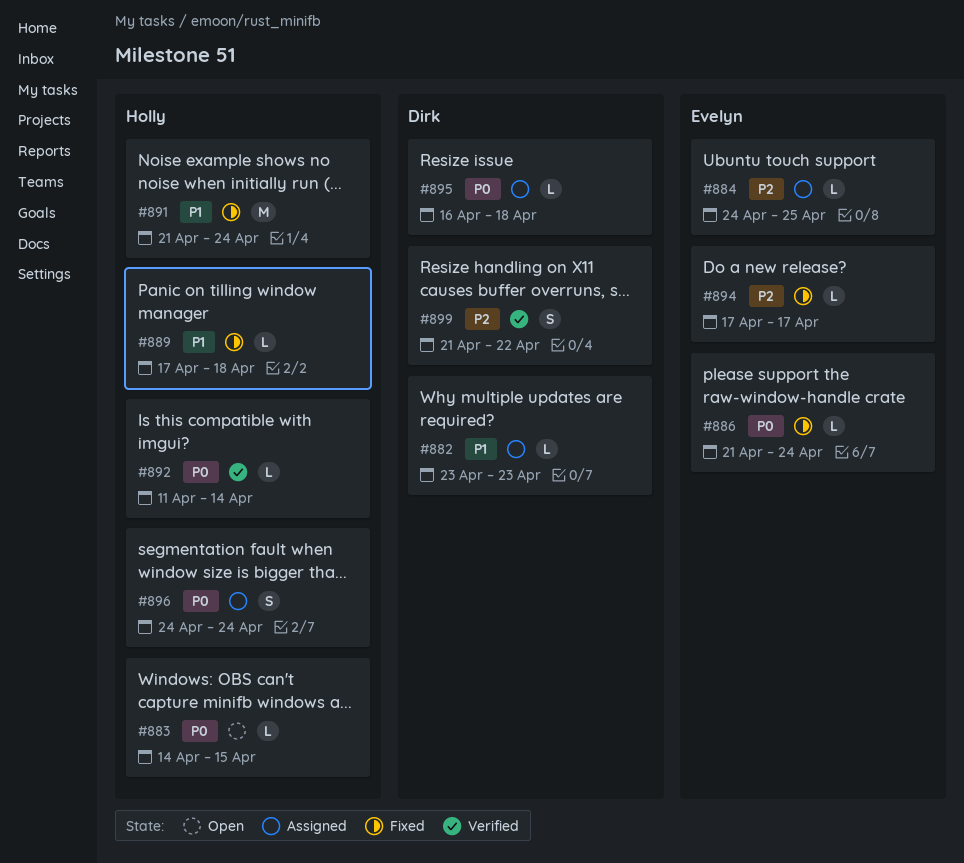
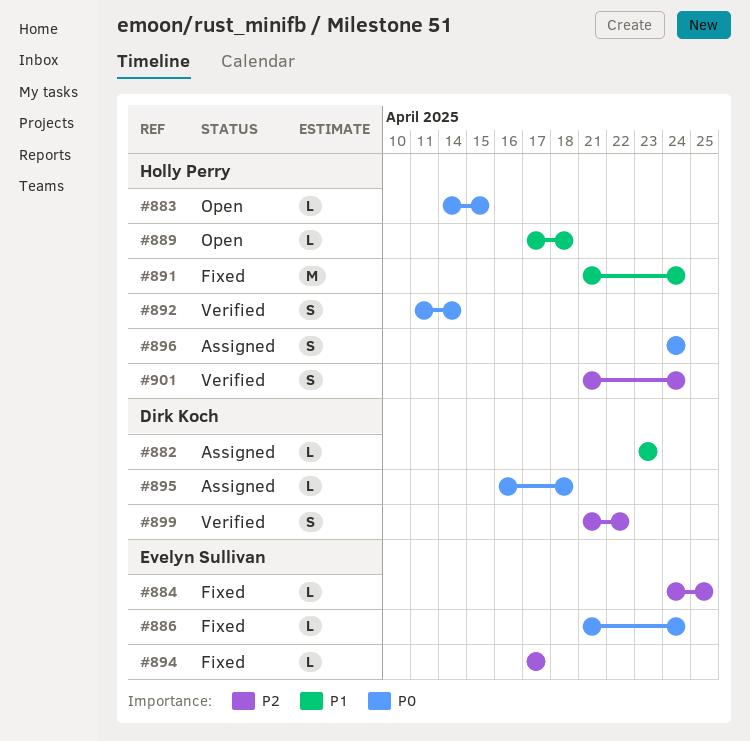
#884, status: Assigned -> Fixed
#889, status: Fixed -> Open
#892, estimate: L -> S
#901: none -> present

